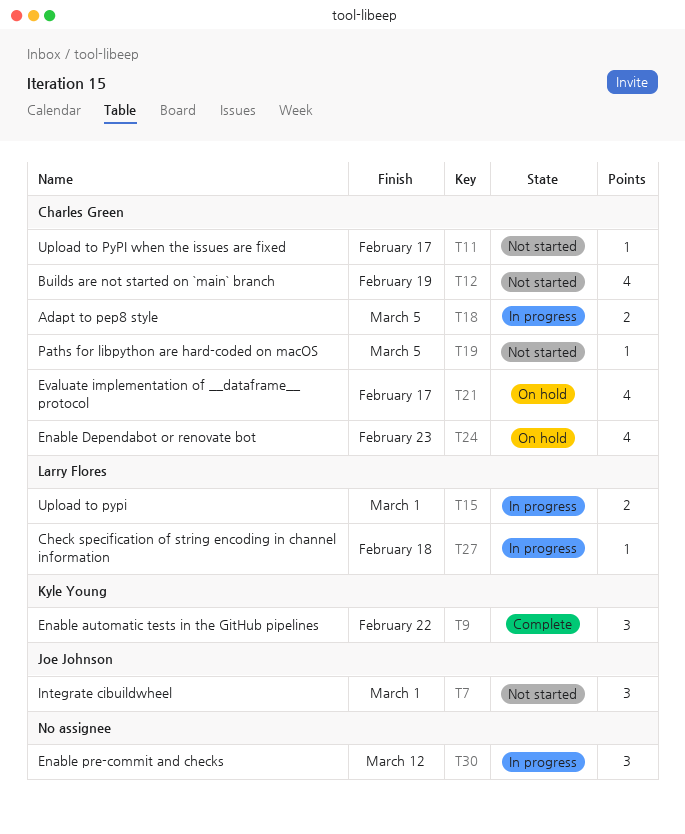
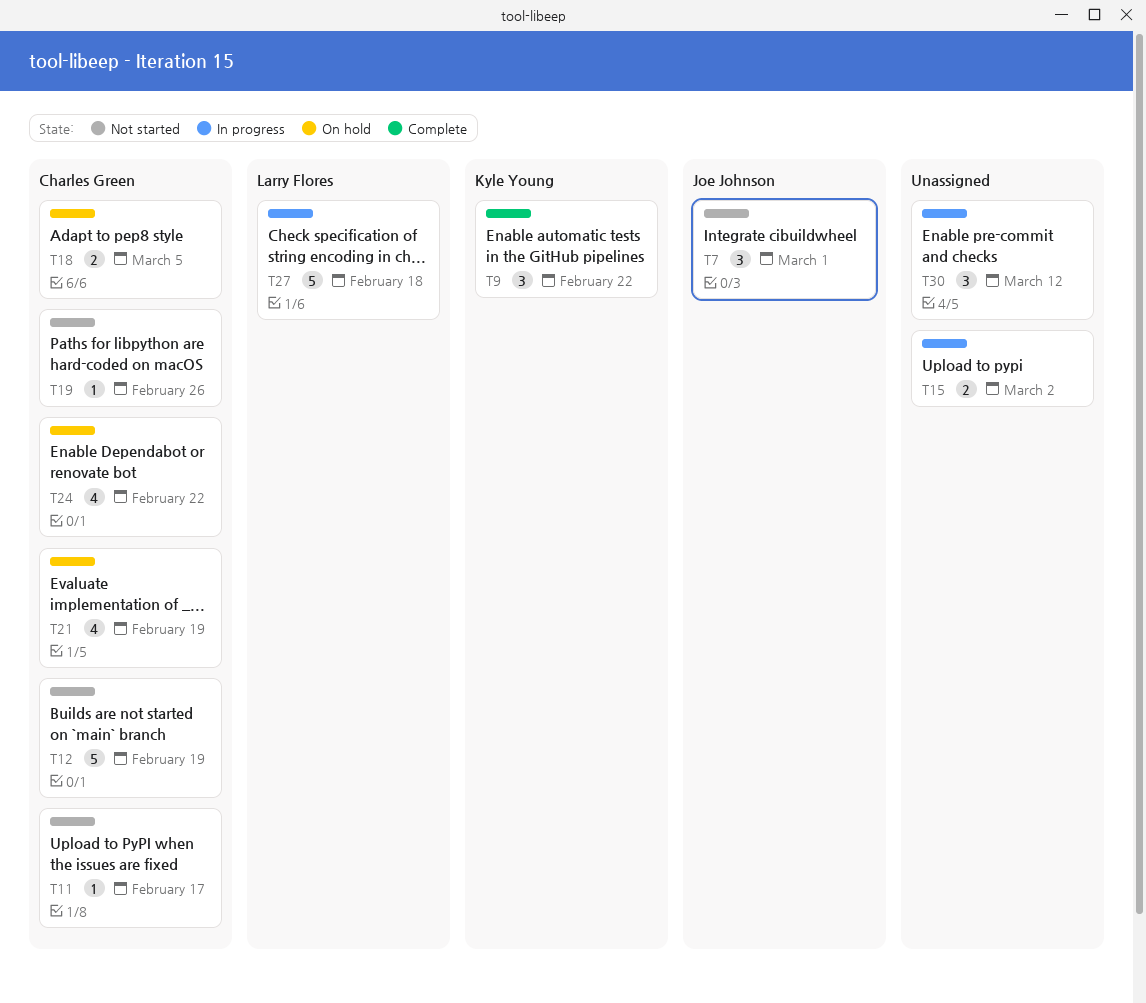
T12, estimate: 4 -> 5
T15, owner: Larry Flores -> none
T15, due: Mar 1 -> Mar 2
T18, status: In progress -> On hold
T19, due: Mar 5 -> Feb 26
T21, due: Feb 17 -> Feb 19
T24, due: Feb 23 -> Feb 22
T27, estimate: 1 -> 5

